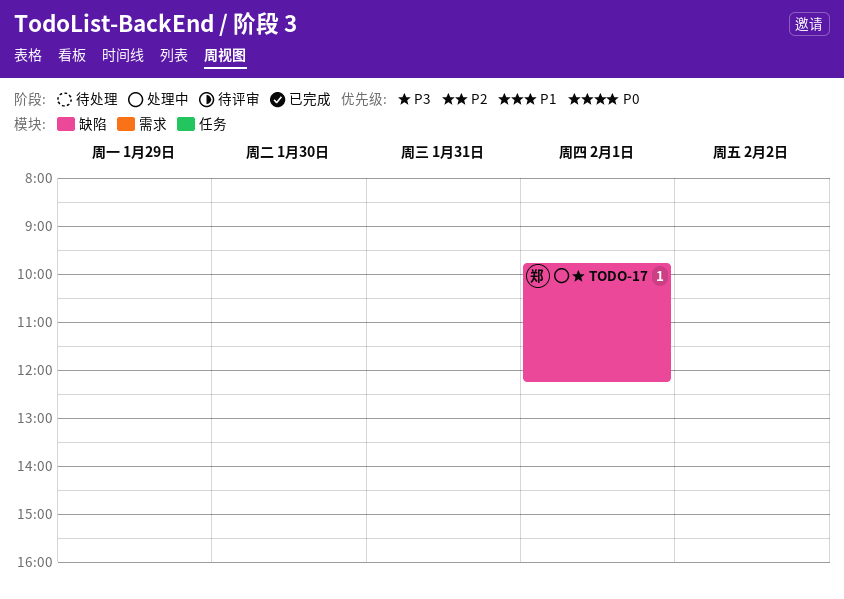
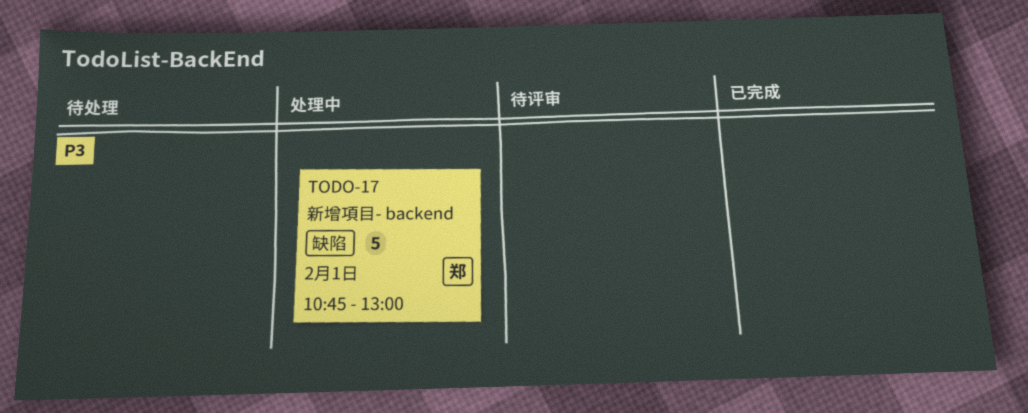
TODO-17, estimate: 1 -> 5
TODO-17, begins: 09:45 -> 10:45
TODO-17, ends: 12:15 -> 13:00

